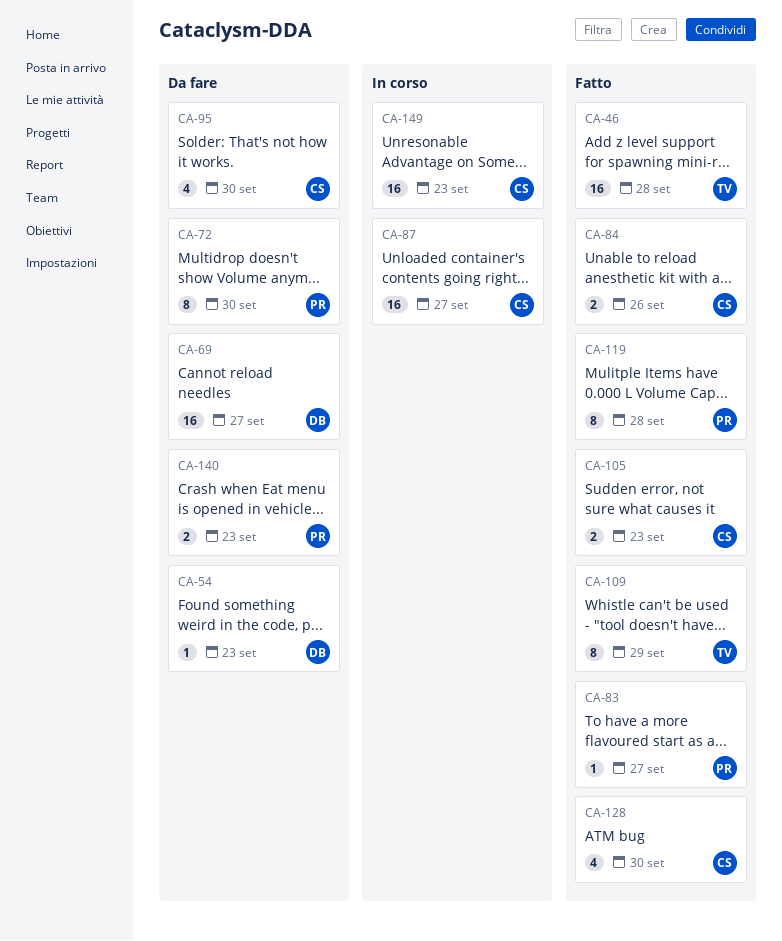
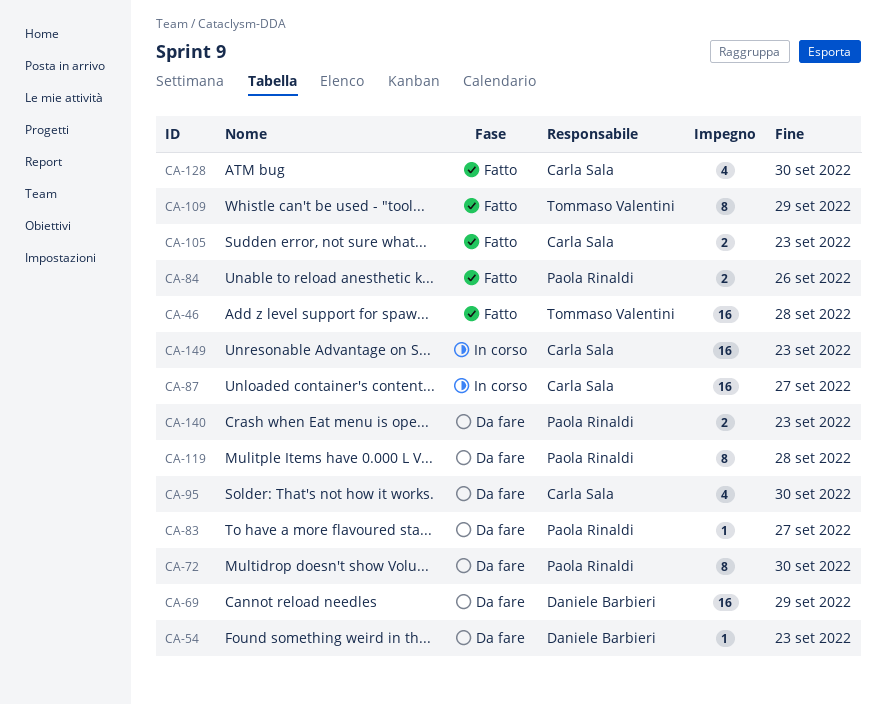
CA-69, due: Sep 27 -> Sep 29
CA-83, status: Fatto -> Da fare
CA-84, owner: Carla Sala -> Paola Rinaldi
CA-119, status: Fatto -> Da fare

